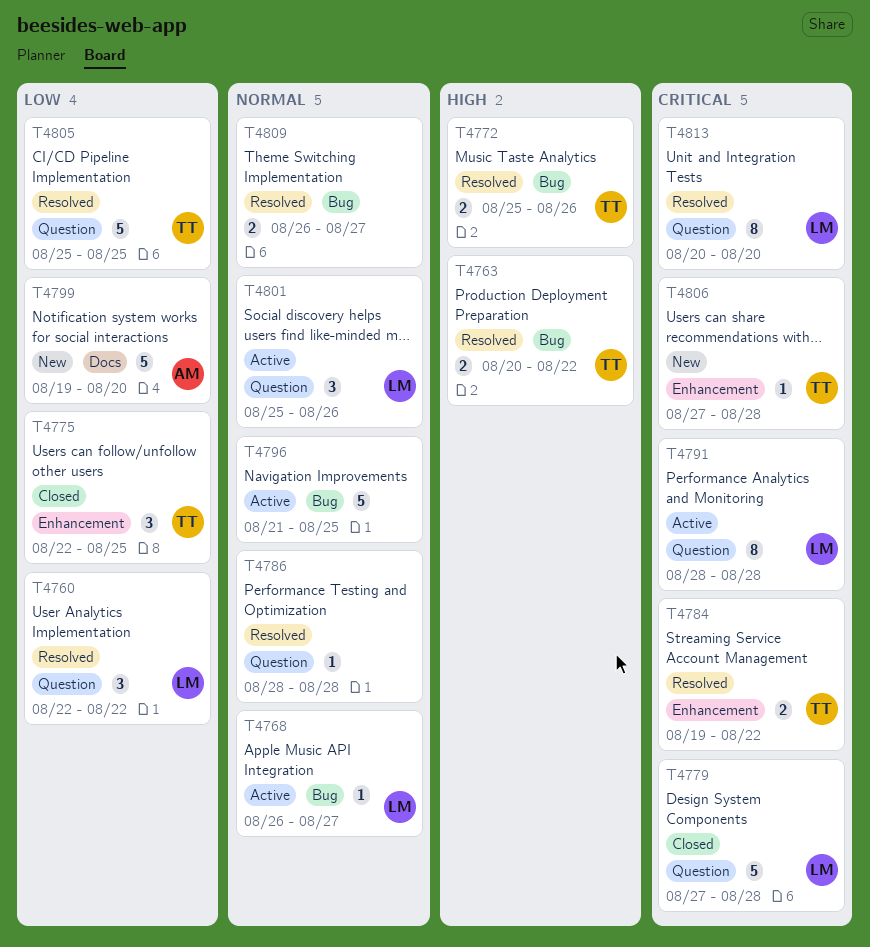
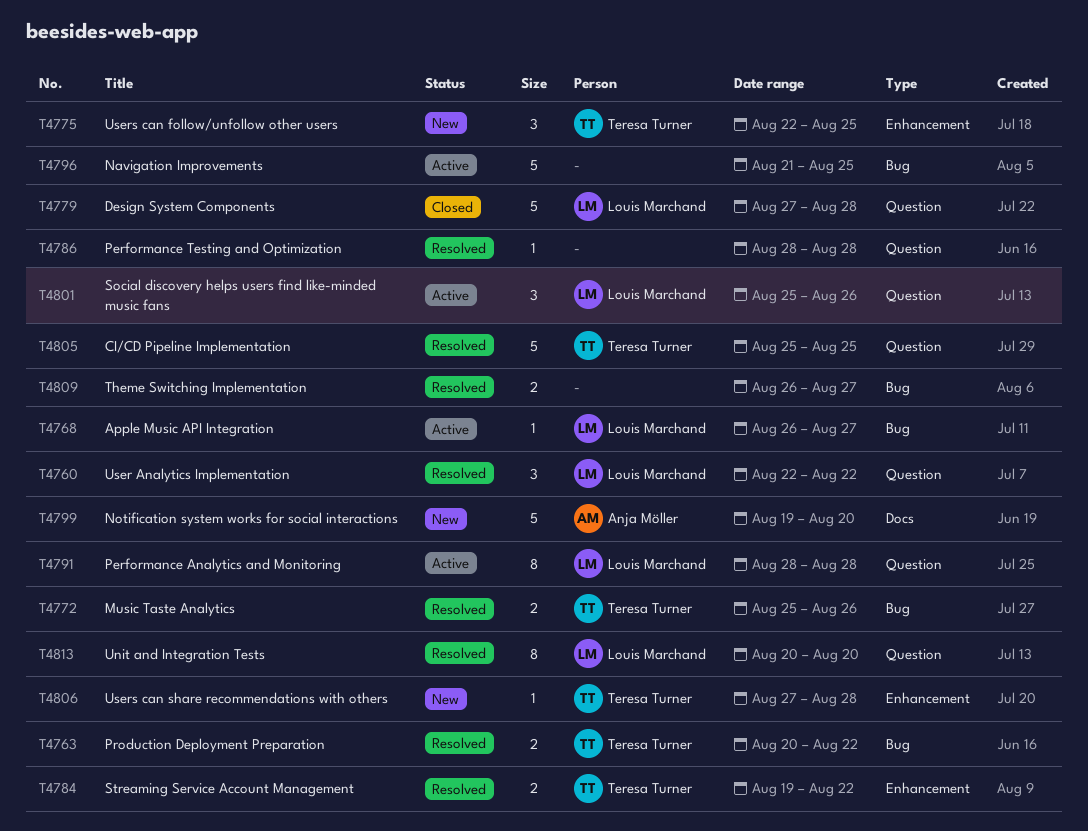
T4775, status: Closed -> New

